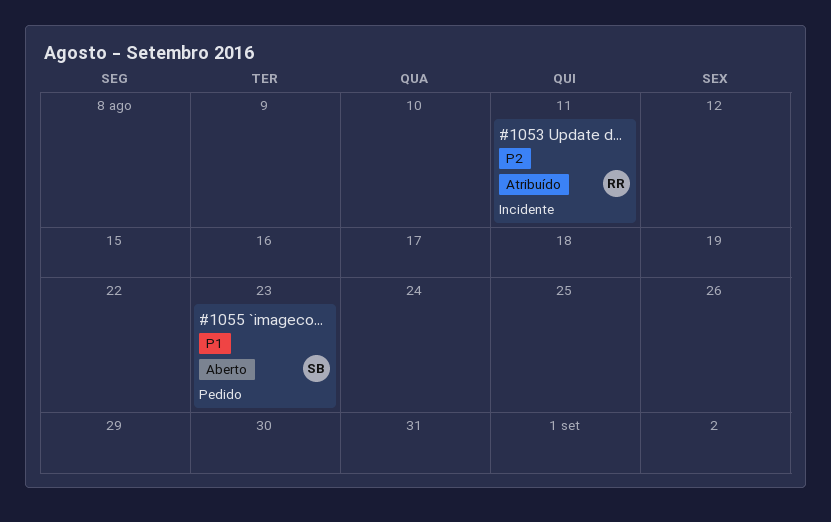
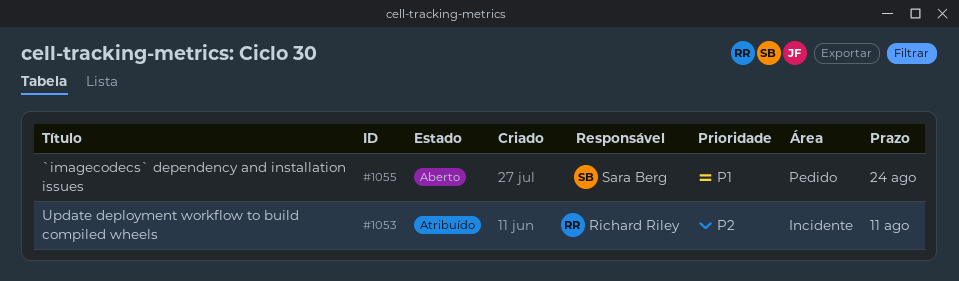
#1055, due: Aug 23 -> Aug 24

